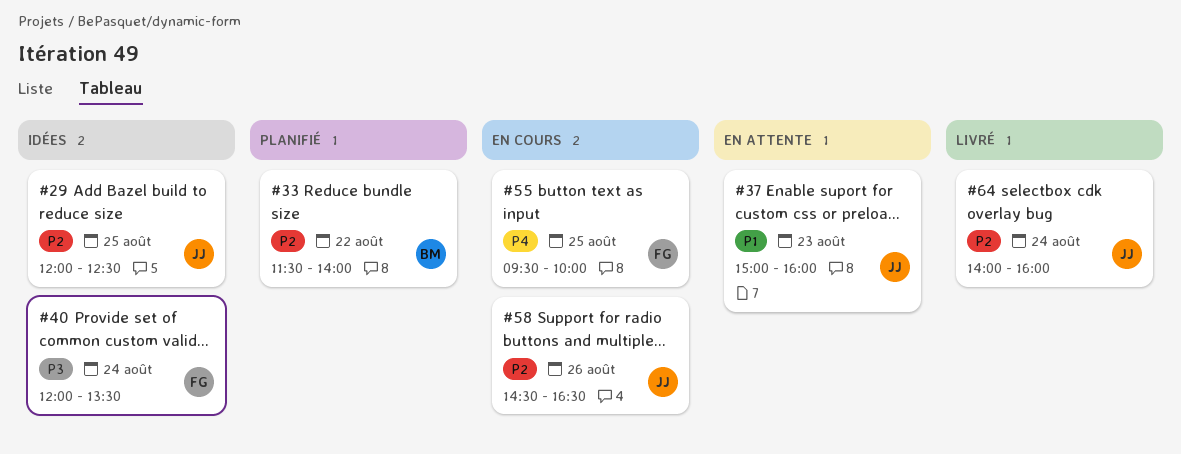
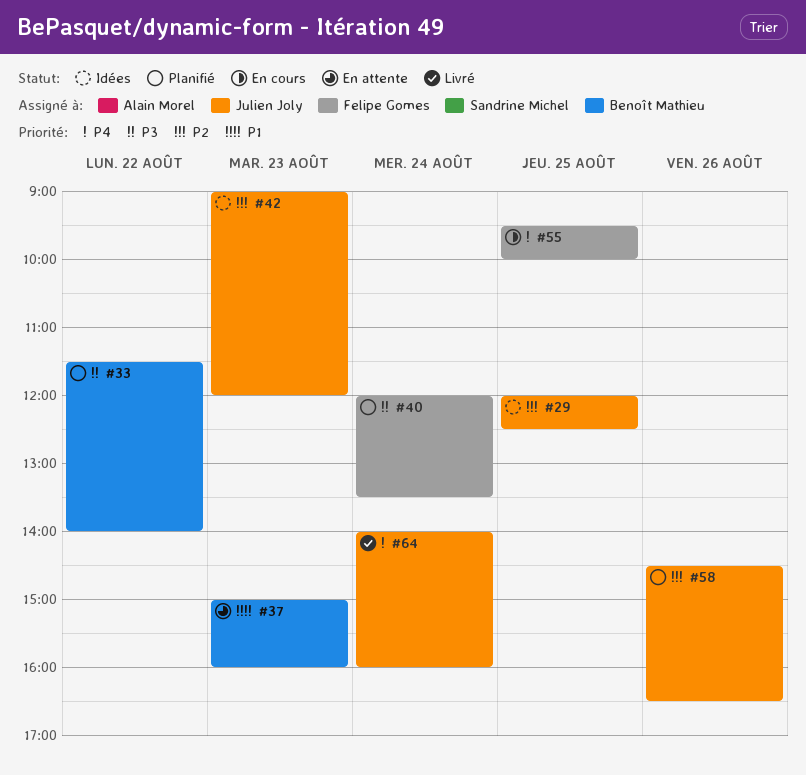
#33, priority: P2 -> P3
#37, owner: Julien Joly -> Benoît Mathieu
#40, status: Idées -> Planifié
#42: none -> present
#58, status: En cours -> Planifié
#64, priority: P2 -> P4

